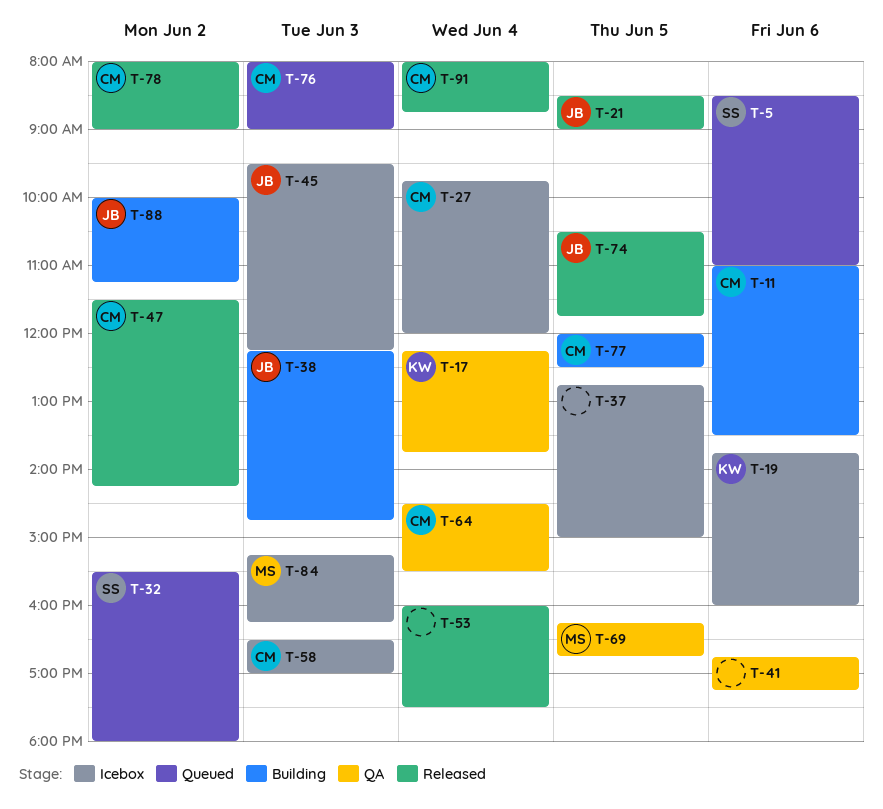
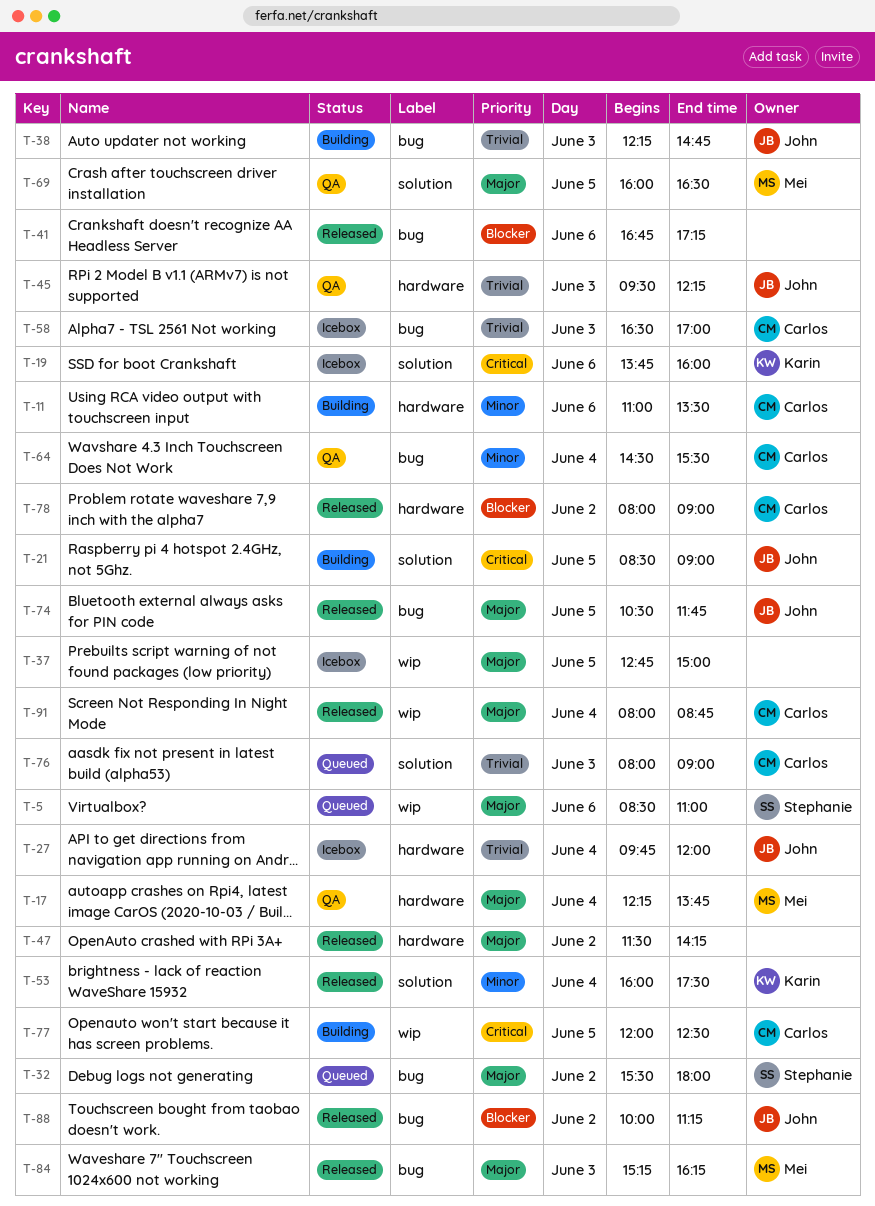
T-17, owner: Karin -> Mei
T-21, status: Released -> Building
T-27, owner: Carlos -> John
T-41, status: QA -> Released
T-45, status: Icebox -> QA
T-47, owner: Carlos -> none
T-53, owner: none -> Karin
T-69, begins: 16:15 -> 16:00
T-69, ends: 16:45 -> 16:30
T-84, status: Icebox -> Released
T-88, status: Building -> Released

